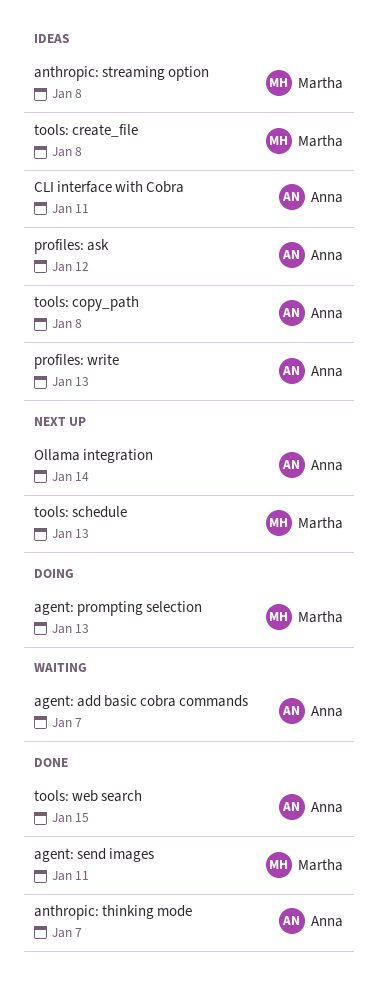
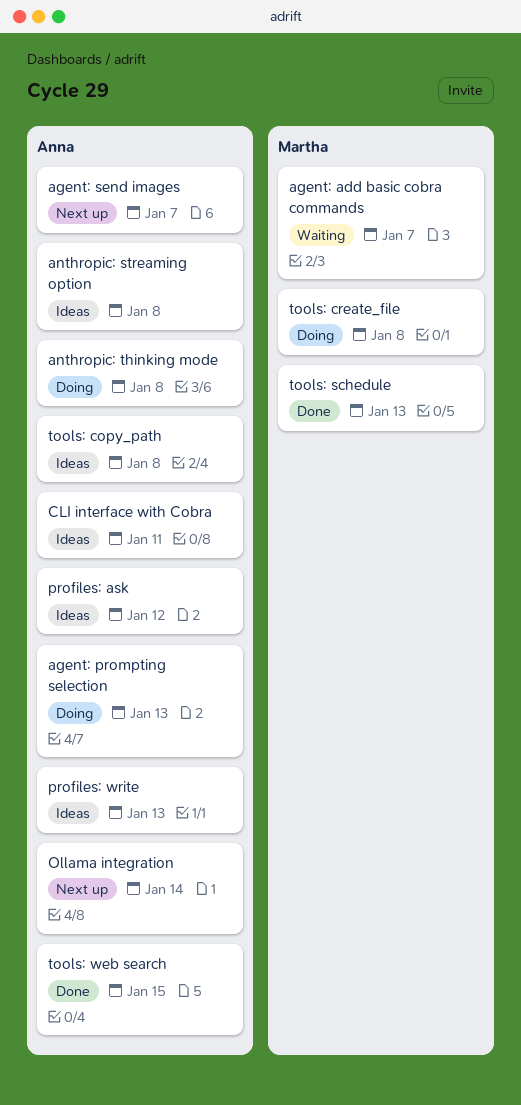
agent: add basic cobra commands, owner: Anna -> Martha
agent: prompting selection, owner: Martha -> Anna
agent: send images, status: Done -> Next up
agent: send images, owner: Martha -> Anna
agent: send images, due: Jan 11 -> Jan 7
anthropic: streaming option, owner: Martha -> Anna
anthropic: thinking mode, status: Done -> Doing
anthropic: thinking mode, due: Jan 7 -> Jan 8
tools: create_file, status: Ideas -> Doing
tools: schedule, status: Next up -> Done

